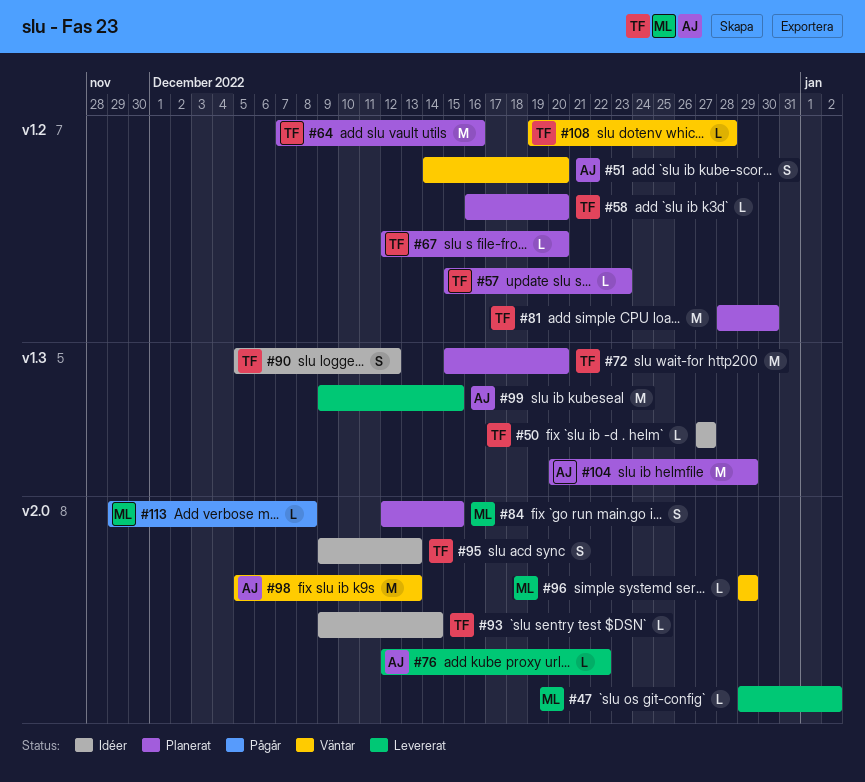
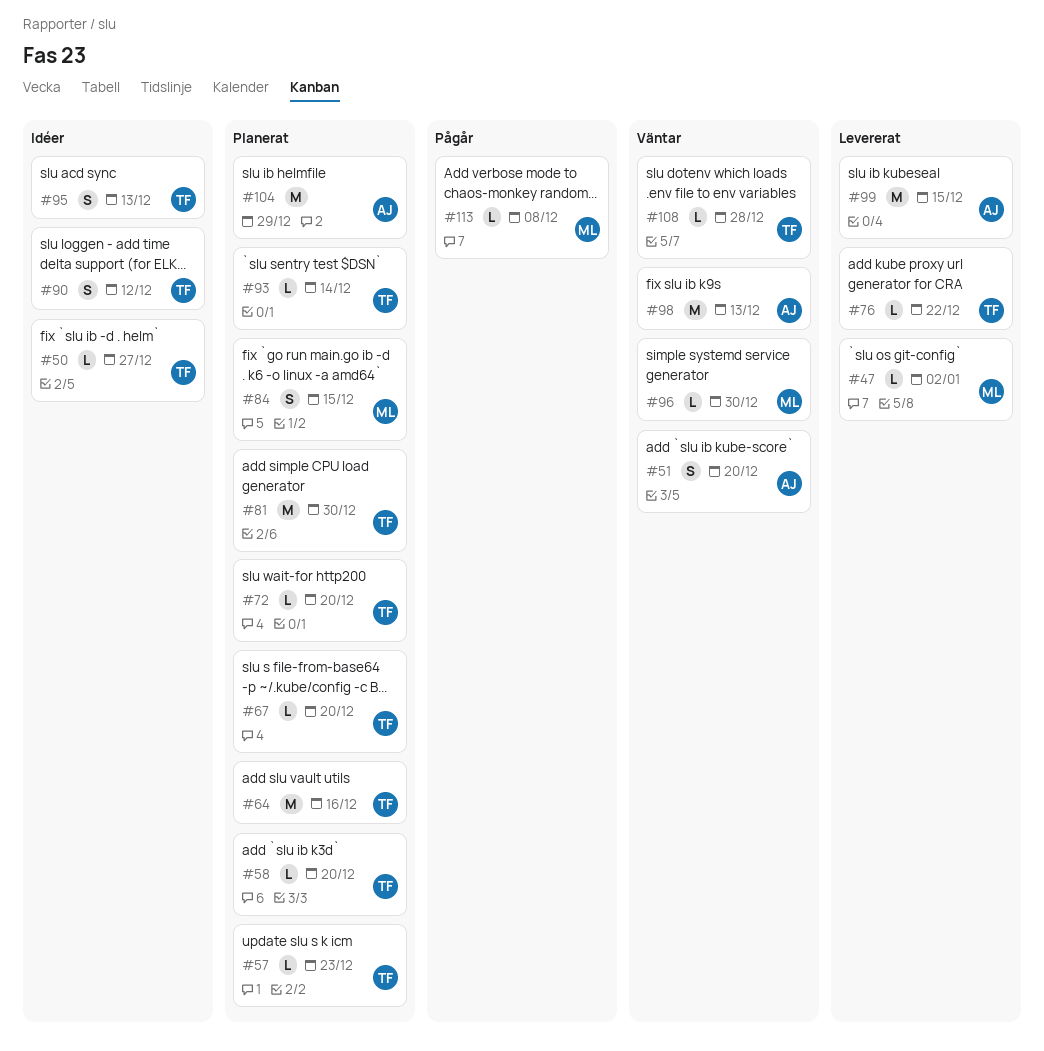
#72, estimate: M -> L
#76, owner: AJ -> TF
#93, status: Idéer -> Planerat
#96, due: Dec 29 -> Dec 30

